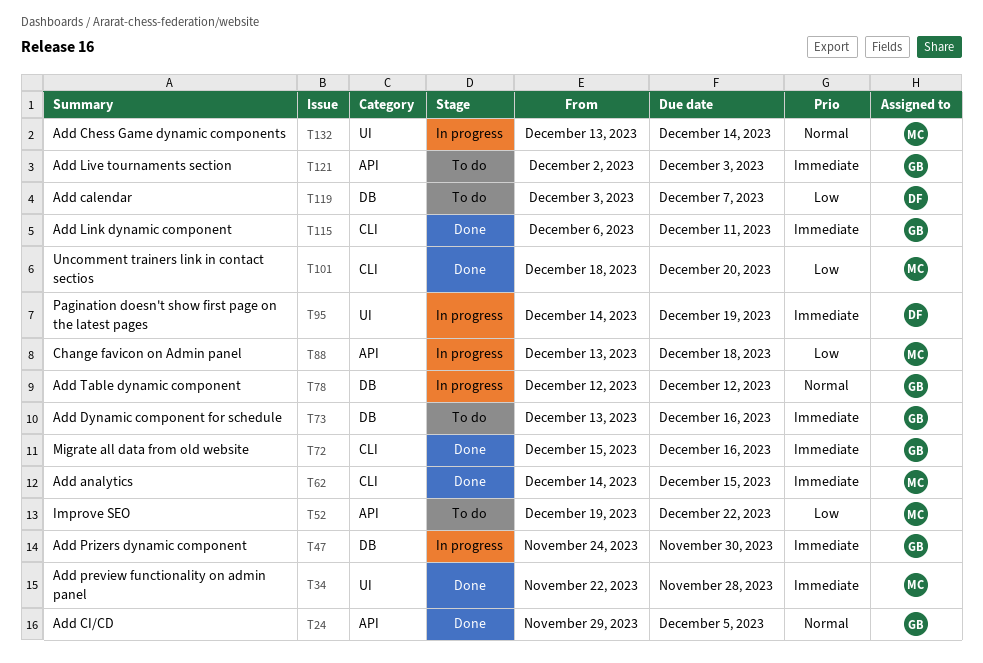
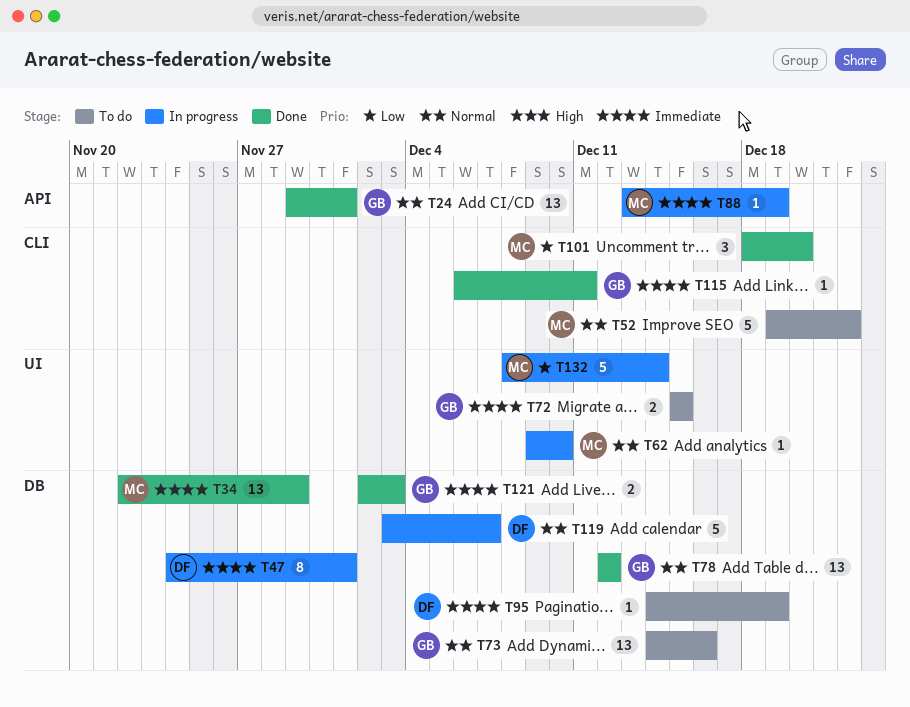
T24, due: Dec 5 -> Dec 1
T34, label: UI -> DB
T34, due: Nov 28 -> Nov 29
T47, owner: GB -> DF
T47, due: Nov 30 -> Dec 1
T52, priority: Low -> Normal
T52, label: API -> CLI
T62, status: Done -> In progress
T62, priority: Immediate -> Normal
T62, label: CLI -> UI
T62, start: Dec 14 -> Dec 9
T62, due: Dec 15 -> Dec 10
T72, status: Done -> To do
T72, label: CLI -> UI
T72, due: Dec 16 -> Dec 15
T73, priority: Immediate -> Normal
T73, start: Dec 13 -> Dec 14
T78, status: In progress -> Done
T88, priority: Low -> Immediate
T88, due: Dec 18 -> Dec 19
T95, status: In progress -> To do
T95, label: UI -> DB
T119, status: To do -> In progress
T119, priority: Low -> Normal
T121, status: To do -> Done
T121, label: API -> DB
T132, priority: Normal -> Low
T132, start: Dec 13 -> Dec 8

